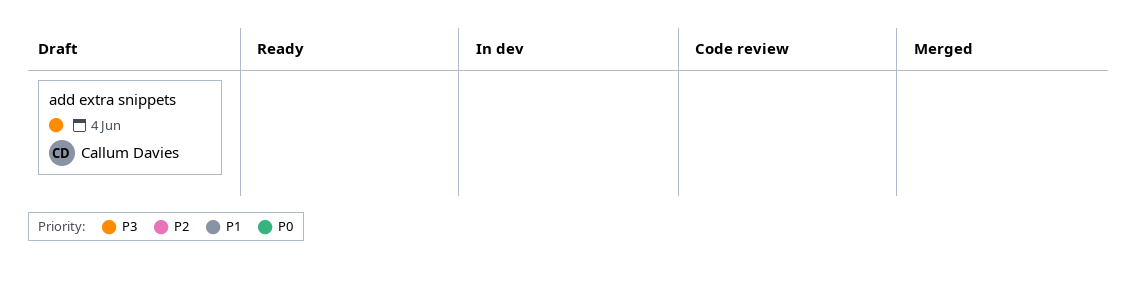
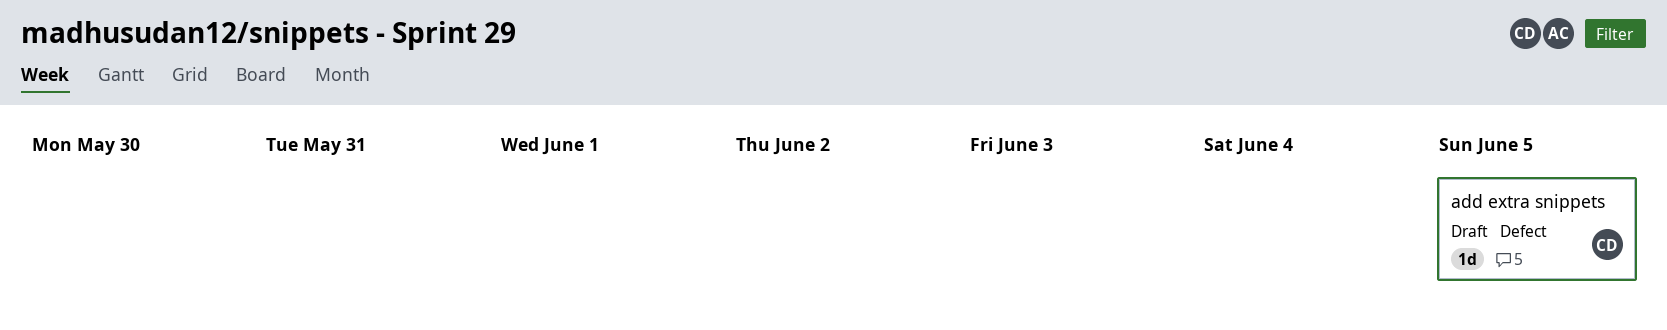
add extra snippets, due: Jun 4 -> Jun 5

